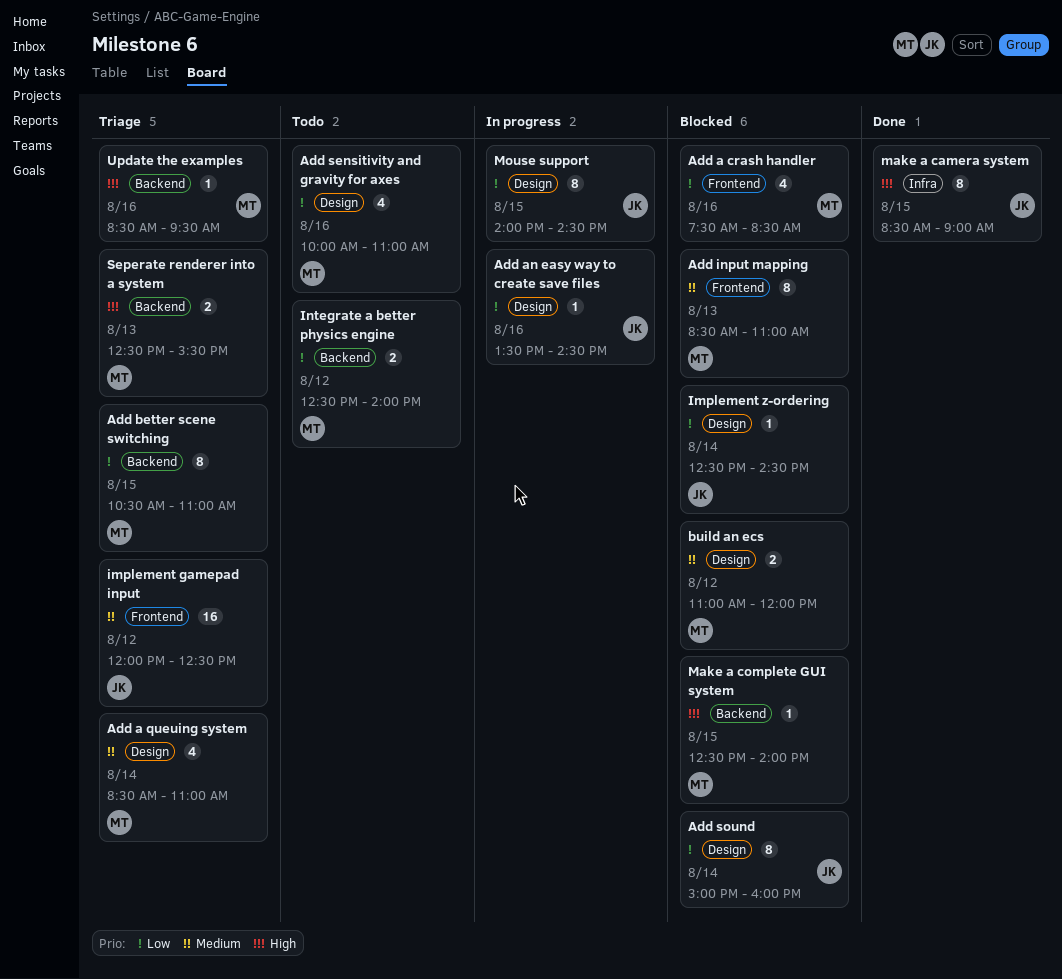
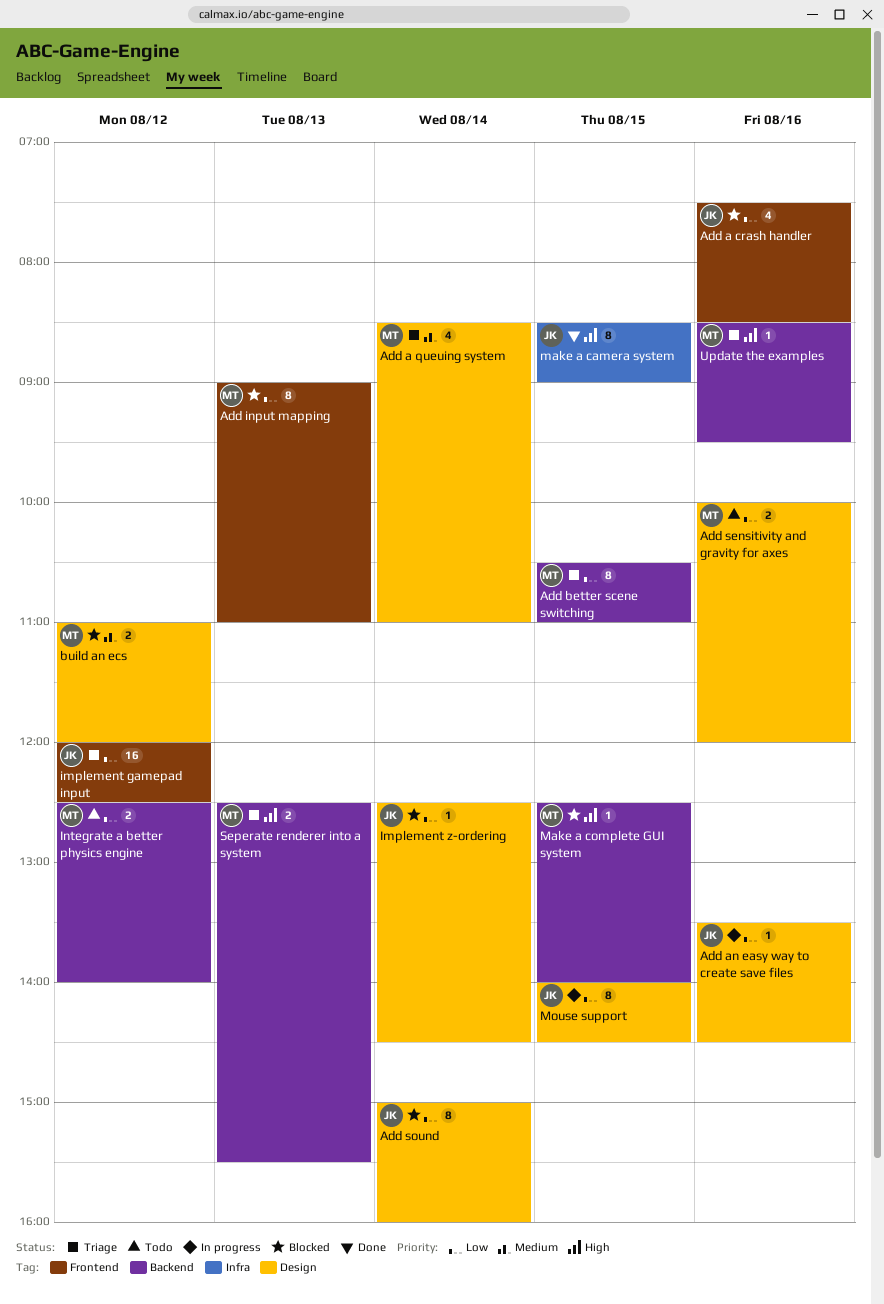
Add a crash handler, owner: MT -> JK
Add input mapping, priority: Medium -> Low
Add input mapping, begins: 08:30 -> 09:00
Add sensitivity and gravity for axes, estimate: 4 -> 2
Add sensitivity and gravity for axes, ends: 11:00 -> 12:00
implement gamepad input, priority: Medium -> Low

